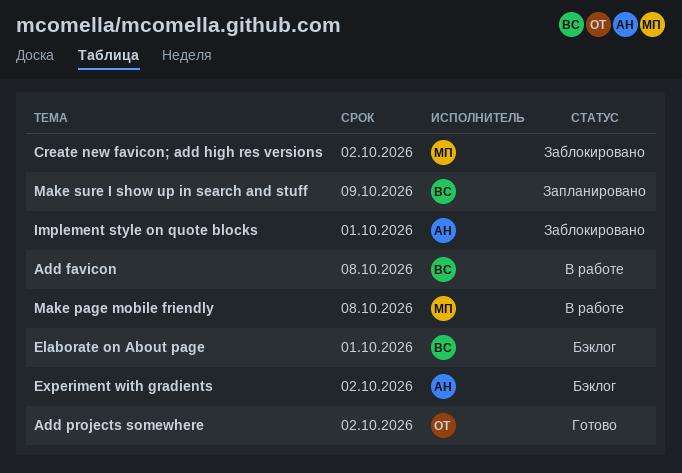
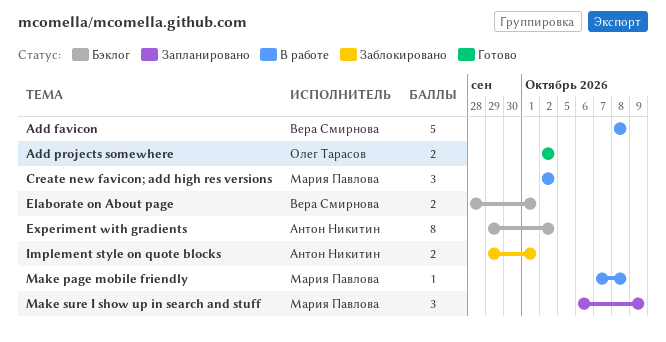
Create new favicon; add high res versions, status: Заблокировано -> В работе
Make sure I show up in search and stuff, owner: Вера Смирнова -> Мария Павлова

